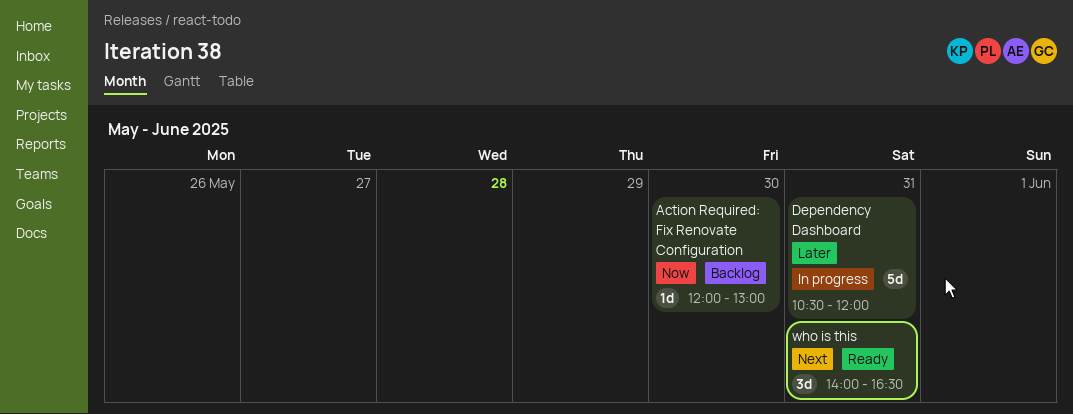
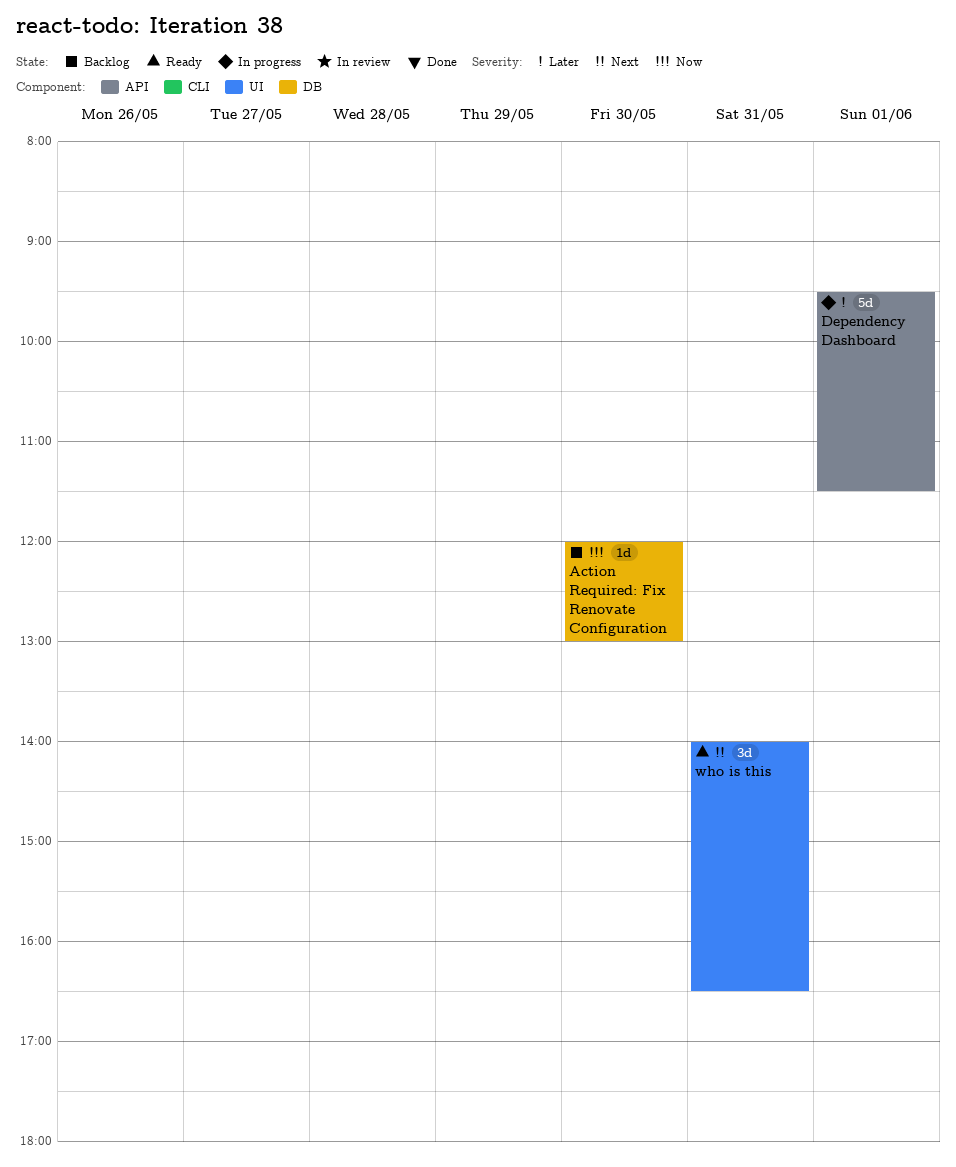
Dependency Dashboard, day: May 31 -> Jun 1
Dependency Dashboard, begins: 10:30 -> 09:30
Dependency Dashboard, ends: 12:00 -> 11:30

